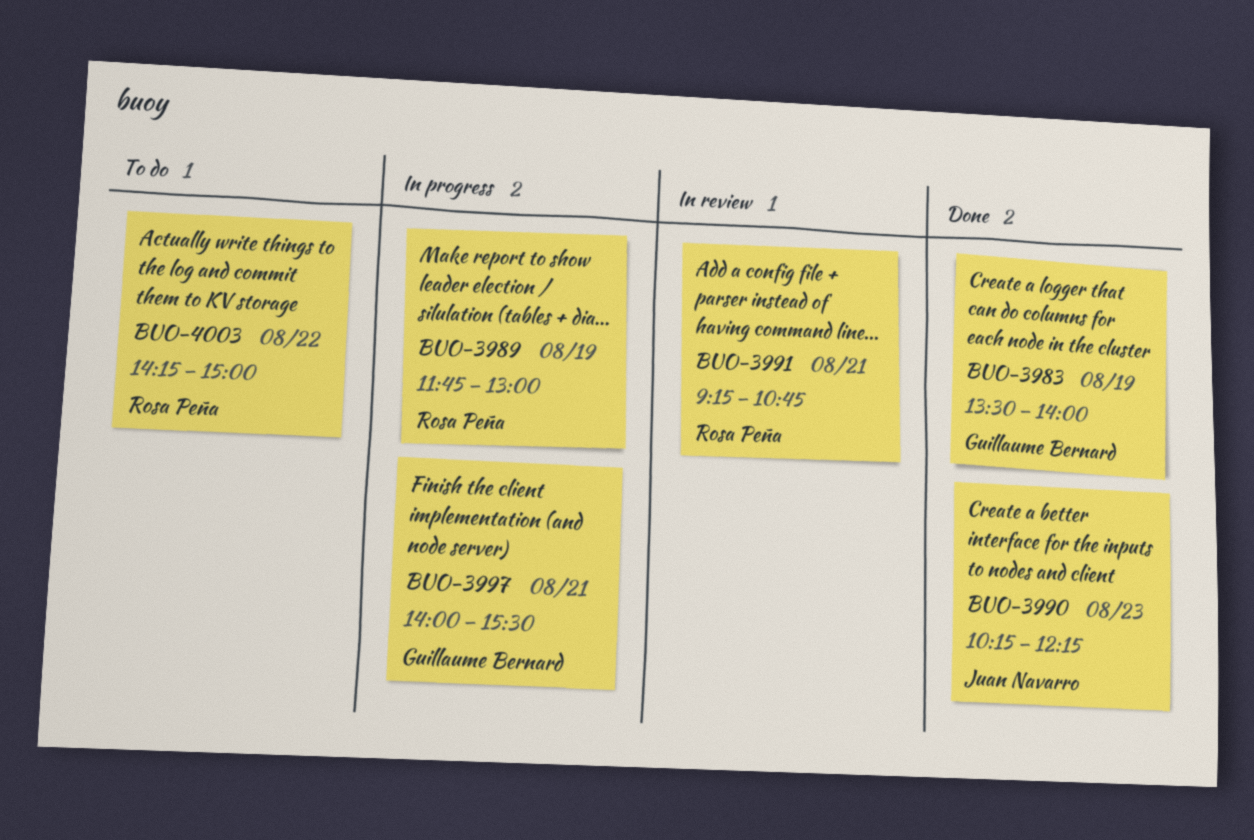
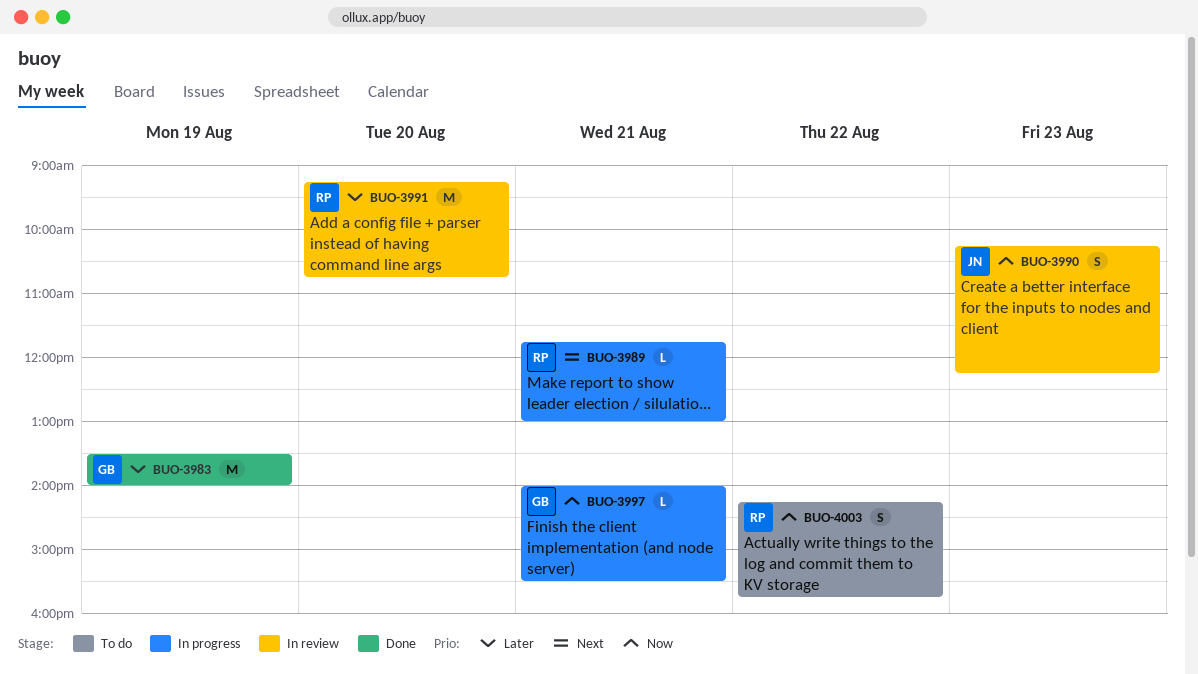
BUO-3989, day: Aug 19 -> Aug 21
BUO-3990, status: Done -> In review
BUO-3991, day: Aug 21 -> Aug 20
BUO-4003, ends: 15:00 -> 15:45

